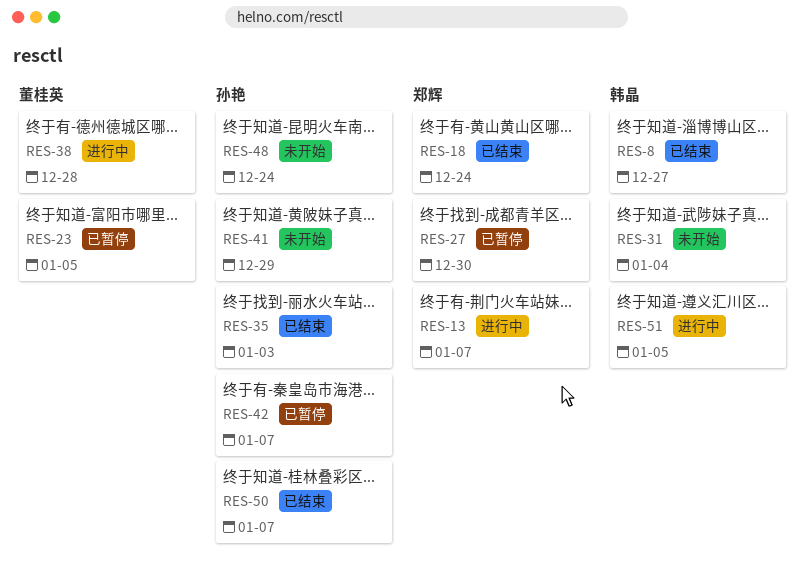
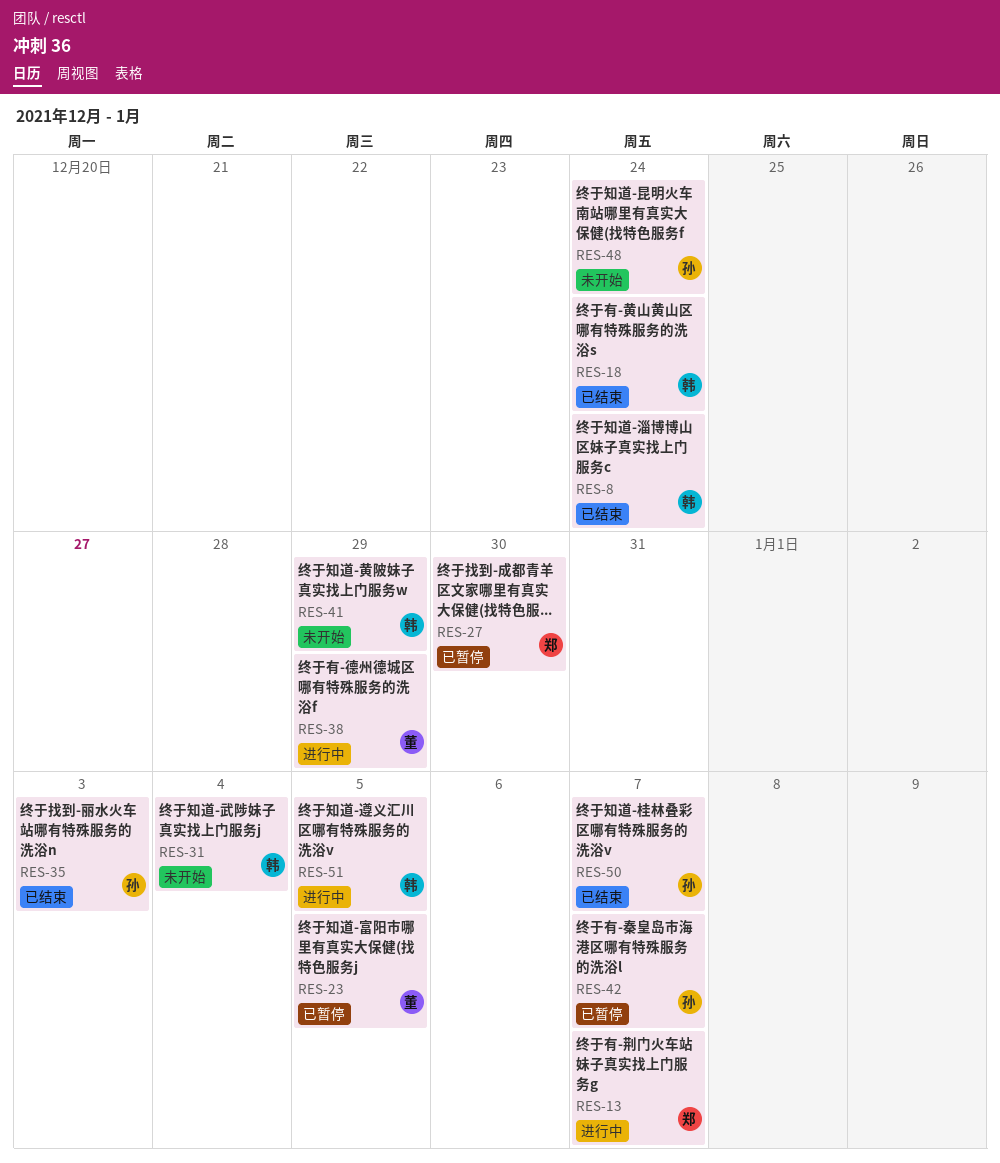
RES-8, due: Dec 27 -> Dec 24
RES-18, owner: 郑辉 -> 韩晶
RES-38, due: Dec 28 -> Dec 29
RES-41, owner: 孙艳 -> 韩晶

